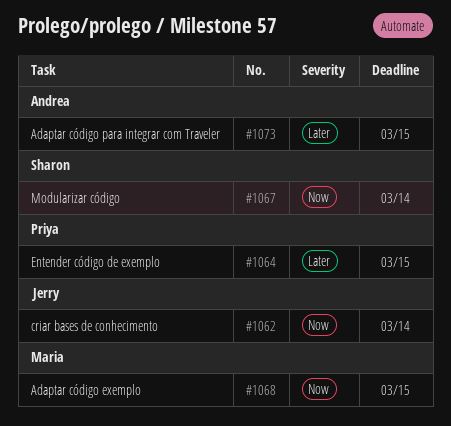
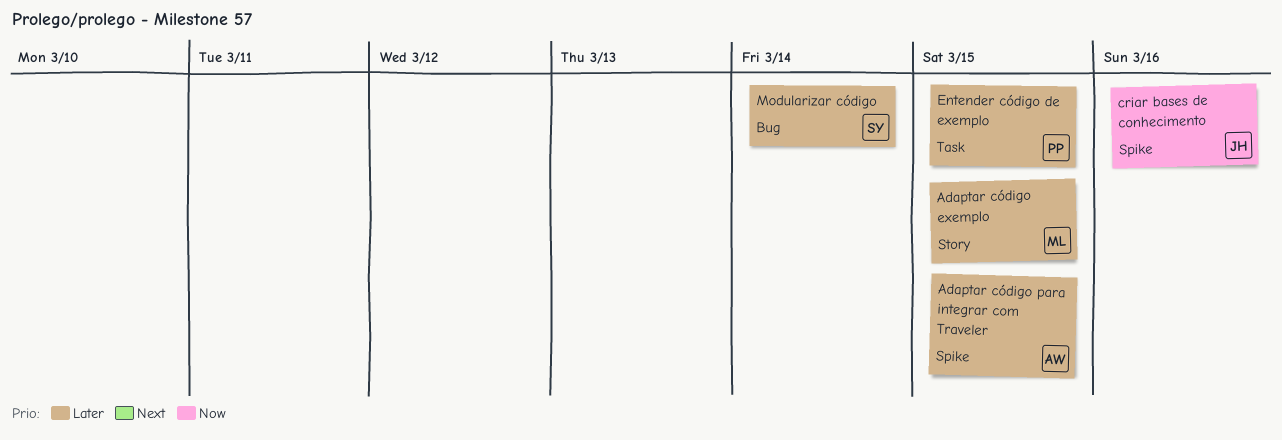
Adaptar código exemplo, priority: Now -> Later
criar bases de conhecimento, due: Mar 14 -> Mar 16
Modularizar código, priority: Now -> Later

